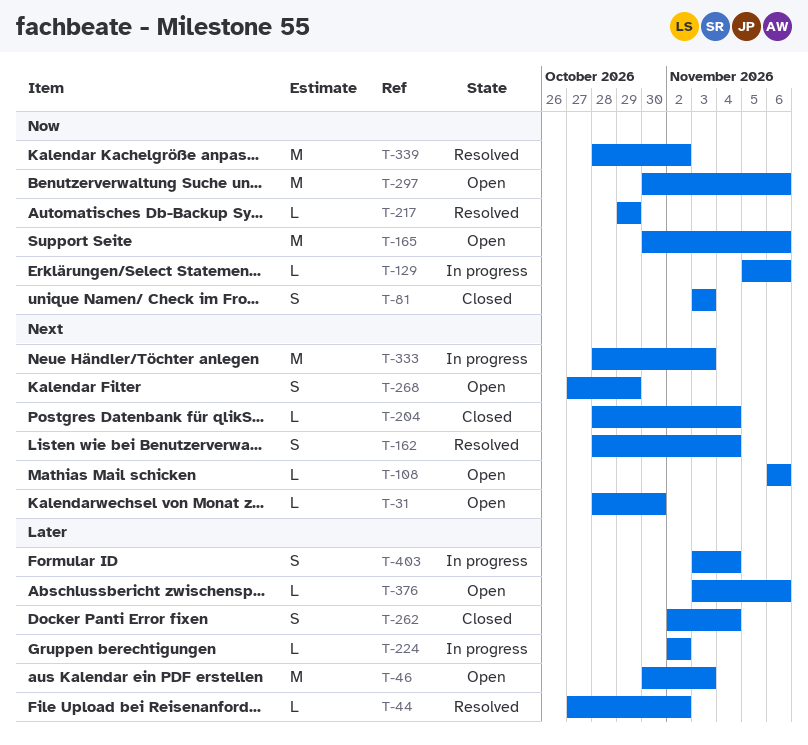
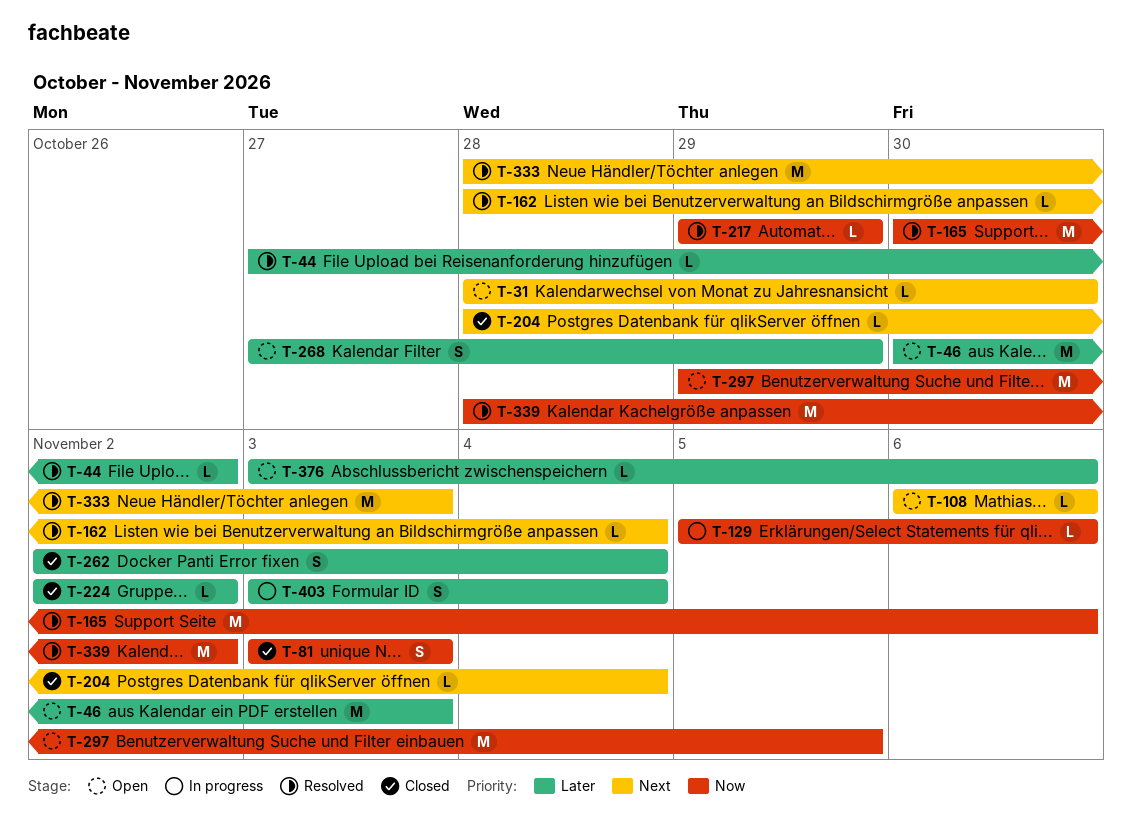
T-162, estimate: S -> L
T-165, status: Open -> Resolved
T-224, status: In progress -> Closed
T-268, priority: Next -> Later
T-297, start: Oct 30 -> Oct 29
T-297, due: Nov 6 -> Nov 5
T-333, status: In progress -> Resolved

